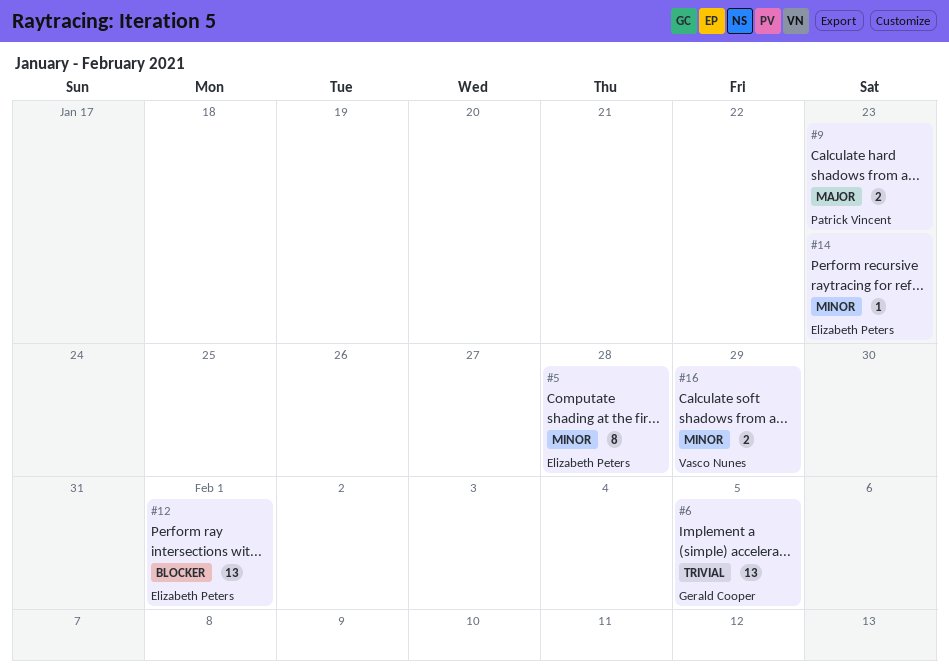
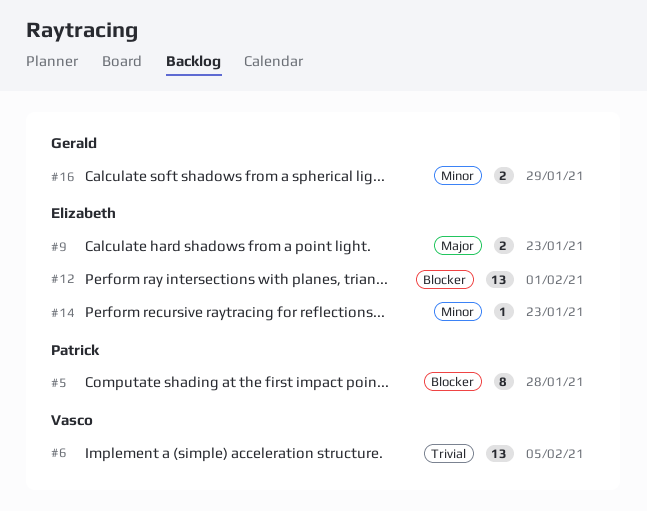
#5, owner: Elizabeth Peters -> Patrick Vincent
#5, priority: Minor -> Blocker
#6, owner: Gerald Cooper -> Vasco Nunes
#9, owner: Patrick Vincent -> Elizabeth Peters
#16, owner: Vasco Nunes -> Gerald Cooper

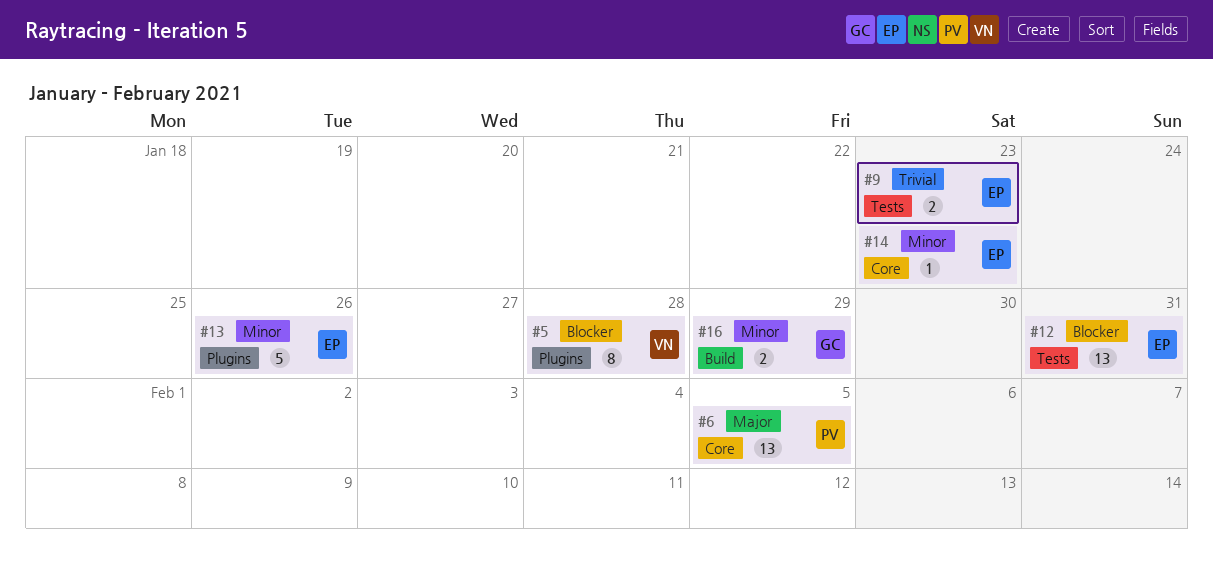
#5, owner: Patrick -> Vasco
#6, owner: Vasco -> Patrick
#6, priority: Trivial -> Major
#9, priority: Major -> Trivial
#12, due: Feb 1 -> Jan 31
#13: none -> present

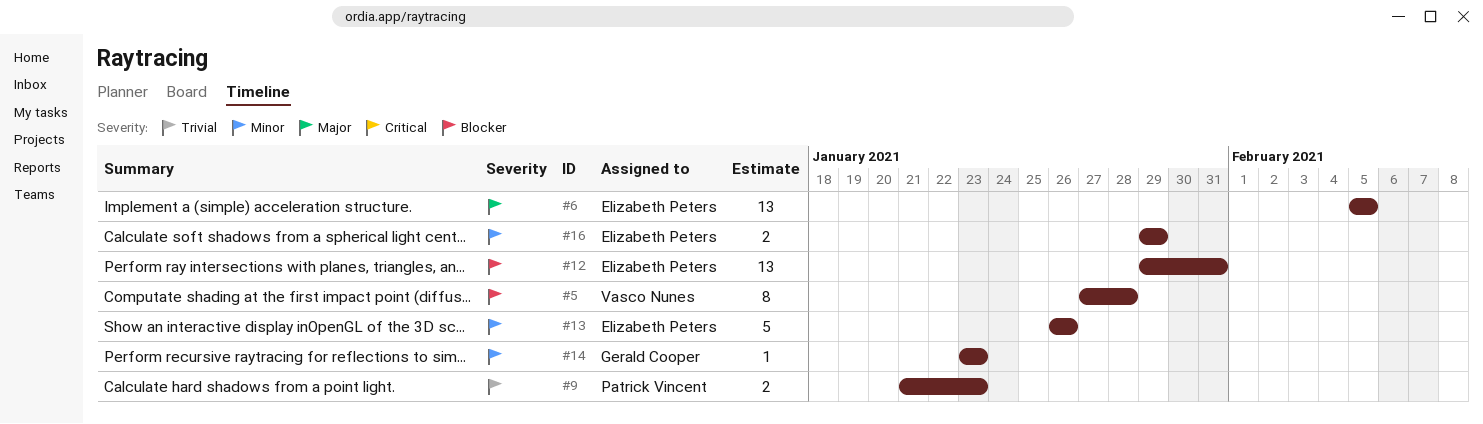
#6, owner: Patrick Vincent -> Elizabeth Peters
#9, owner: Elizabeth Peters -> Patrick Vincent
#14, owner: Elizabeth Peters -> Gerald Cooper
#16, owner: Gerald Cooper -> Elizabeth Peters

